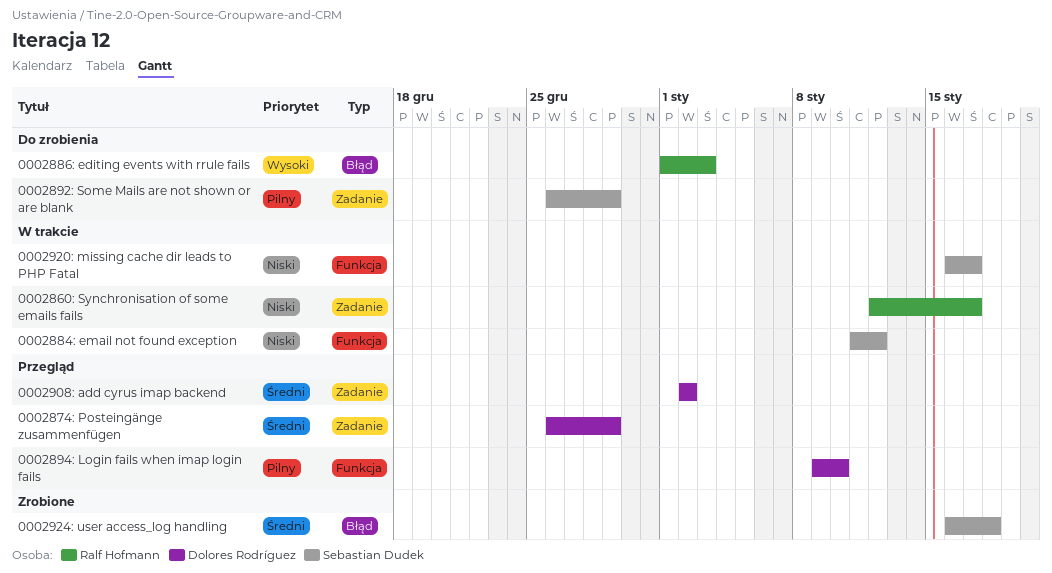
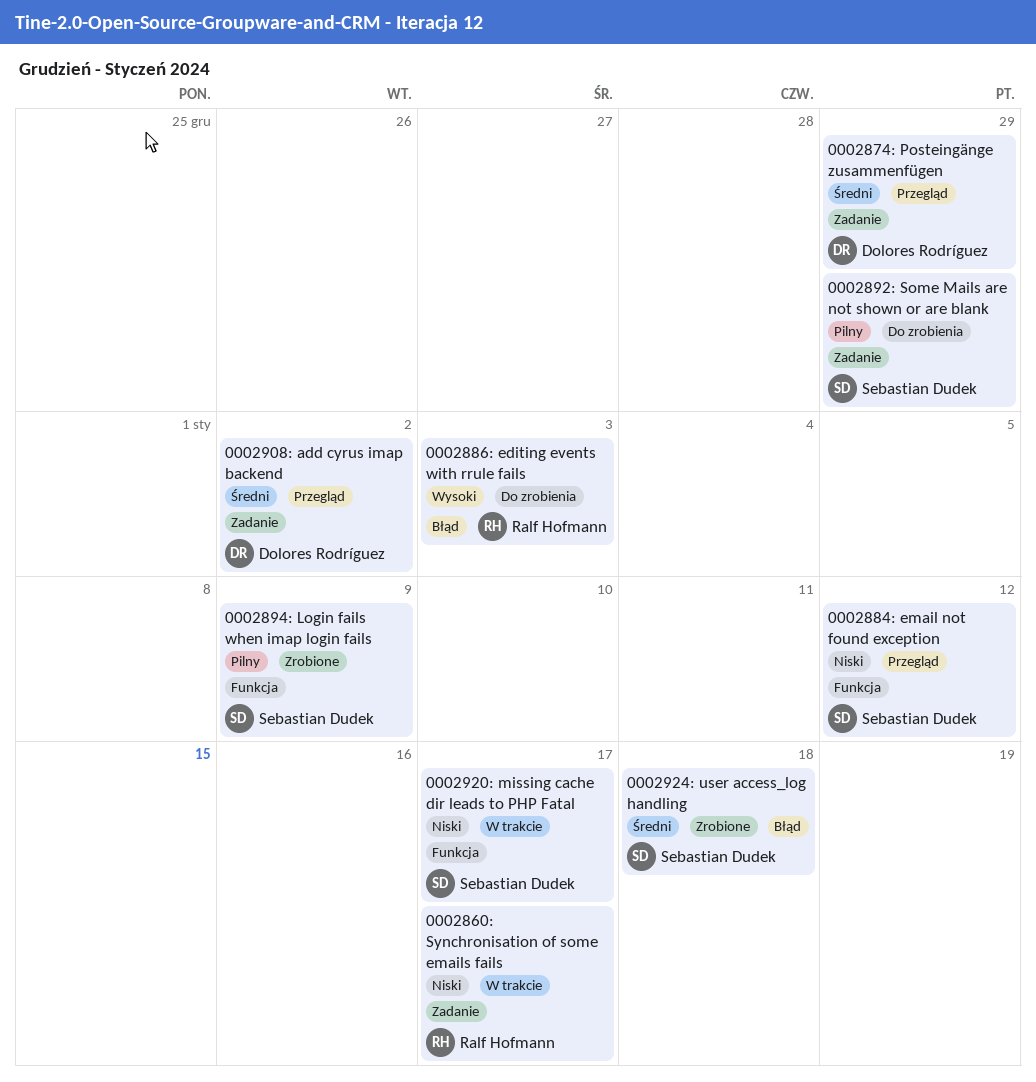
0002884: email not found exception, status: W trakcie -> Przegląd
0002894: Login fails when imap login fails, status: Przegląd -> Zrobione
0002894: Login fails when imap login fails, owner: Dolores Rodríguez -> Sebastian Dudek
0002894: Login fails when imap login fails, due: Jan 10 -> Jan 9

